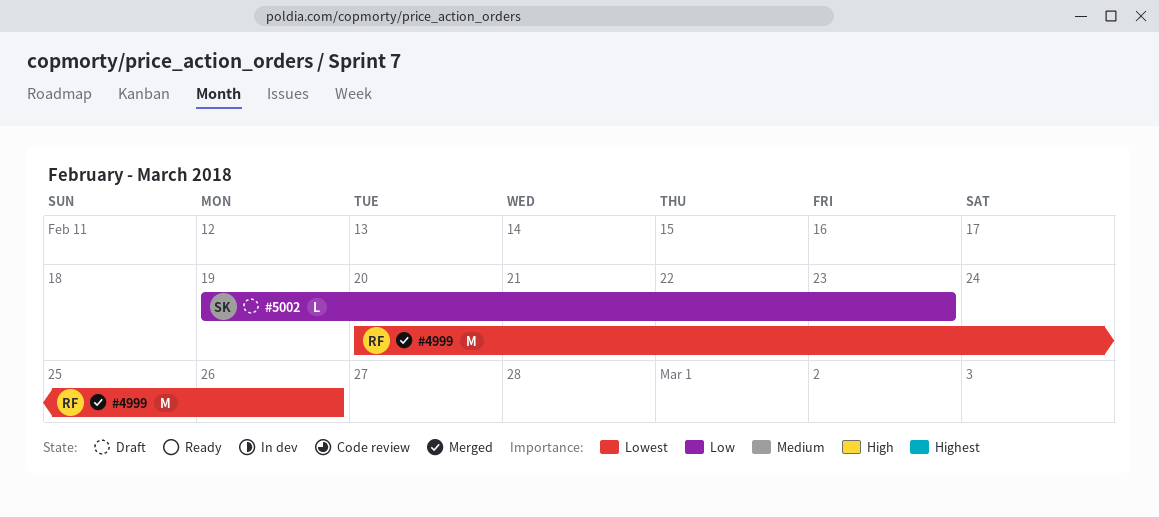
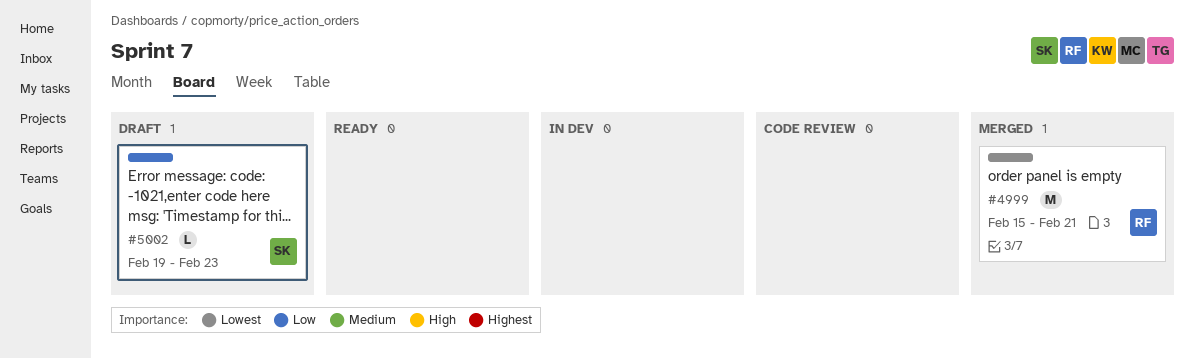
#4999, start: Feb 20 -> Feb 15
#4999, due: Feb 26 -> Feb 21

